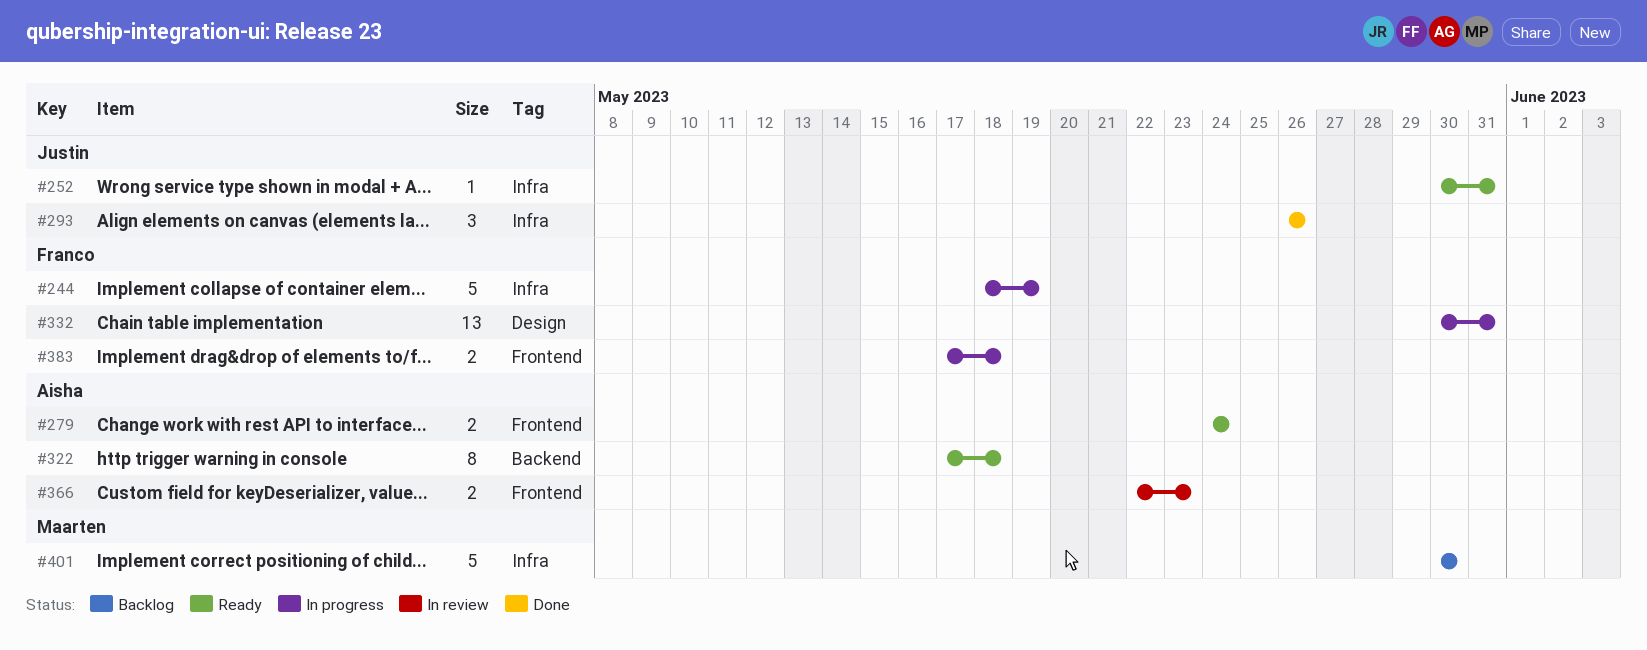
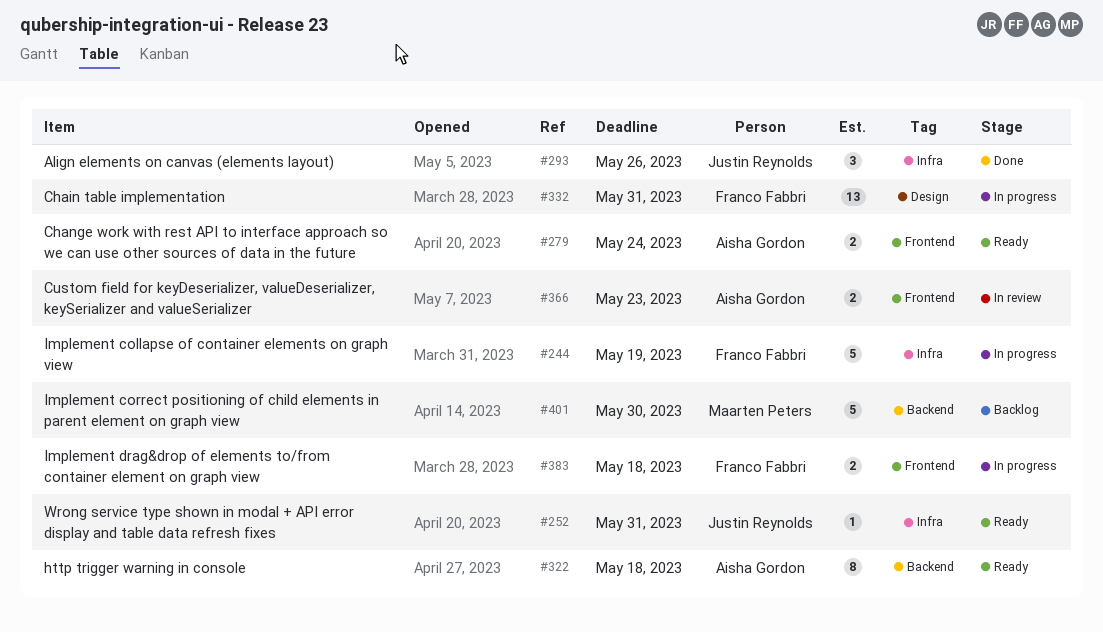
#401, label: Infra -> Backend

